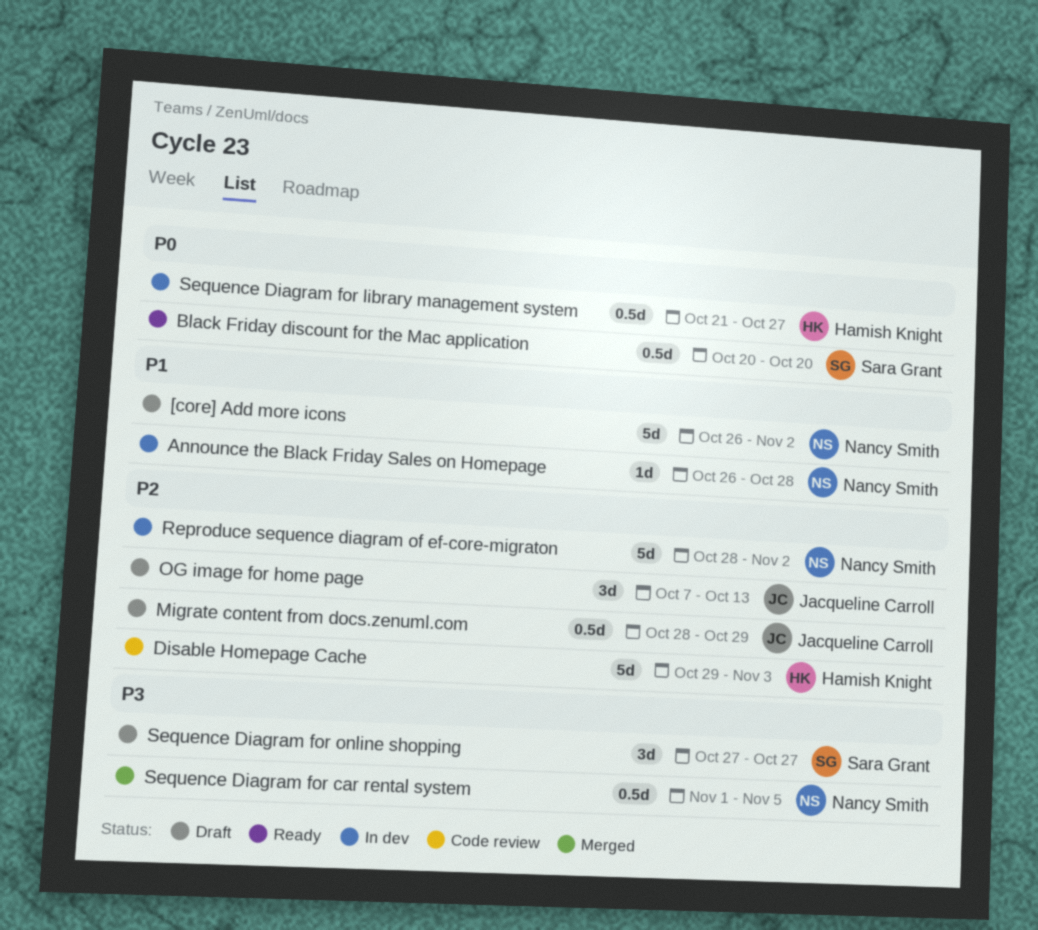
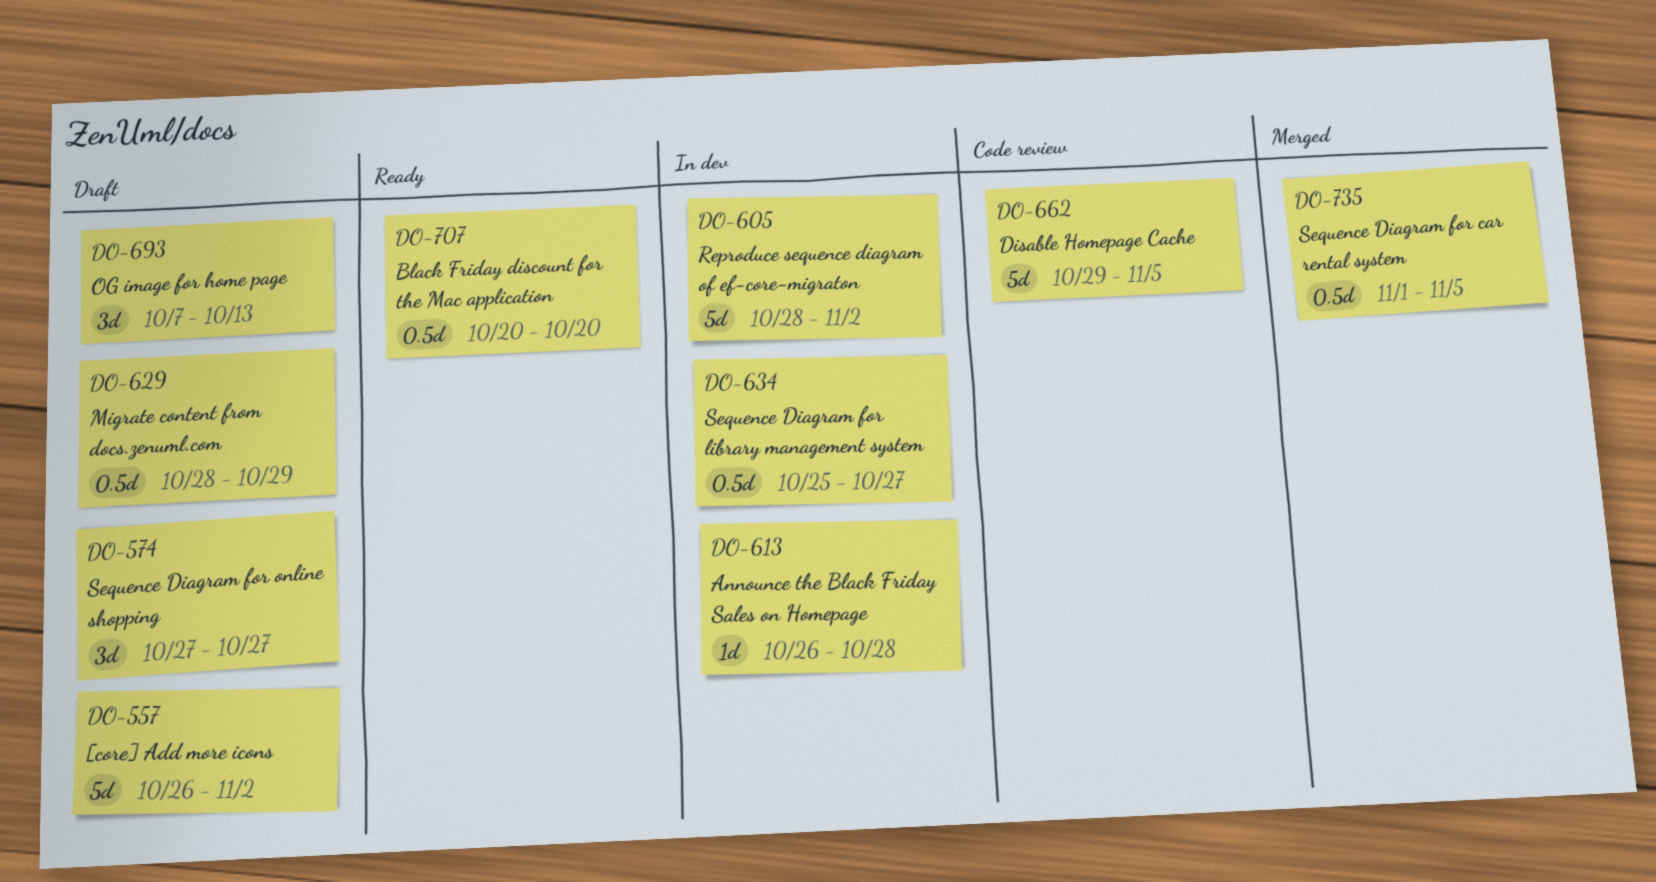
Disable Homepage Cache, due: Nov 3 -> Nov 5
Sequence Diagram for library management system, start: Oct 21 -> Oct 25

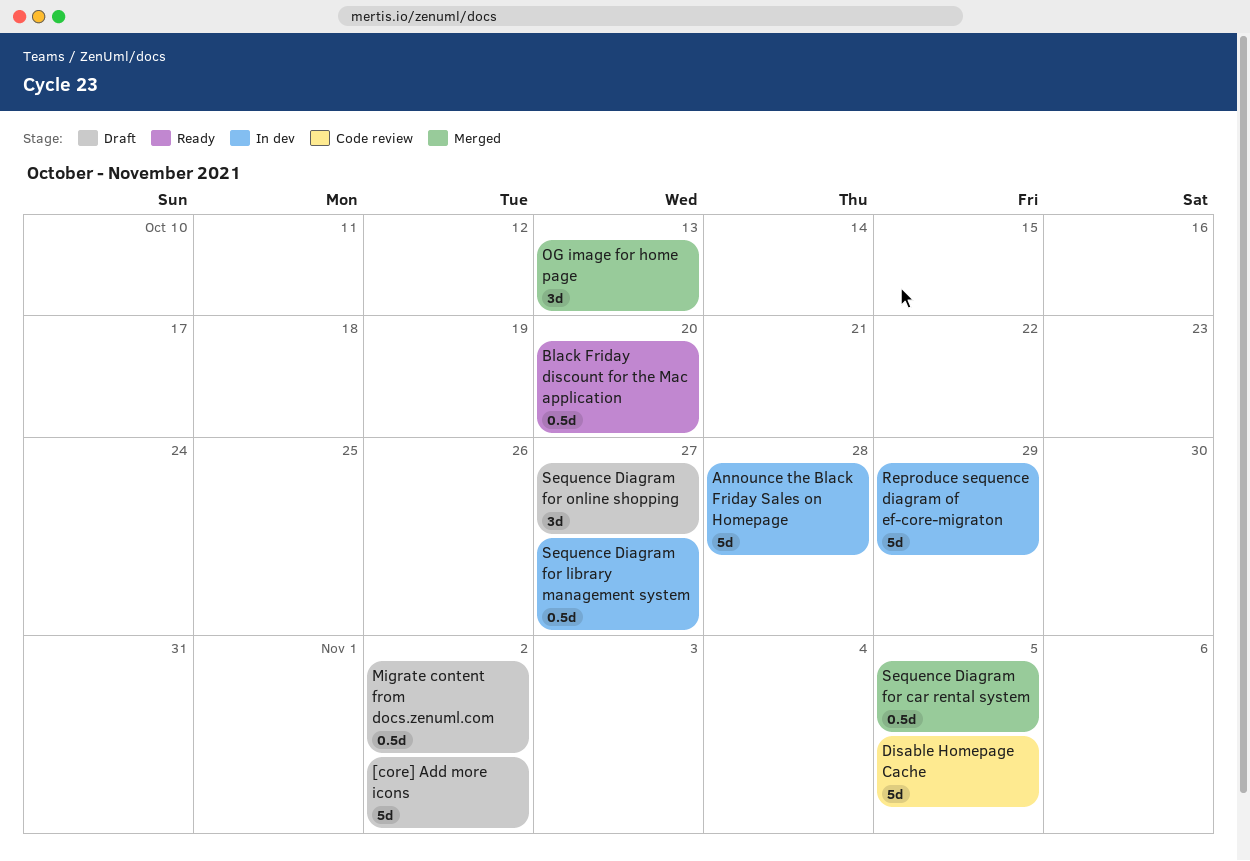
Announce the Black Friday Sales on Homepage, estimate: 1d -> 5d
Migrate content from docs.zenuml.com, due: Oct 29 -> Nov 2
OG image for home page, status: Draft -> Merged
Reproduce sequence diagram of ef-core-migraton, due: Nov 2 -> Oct 29

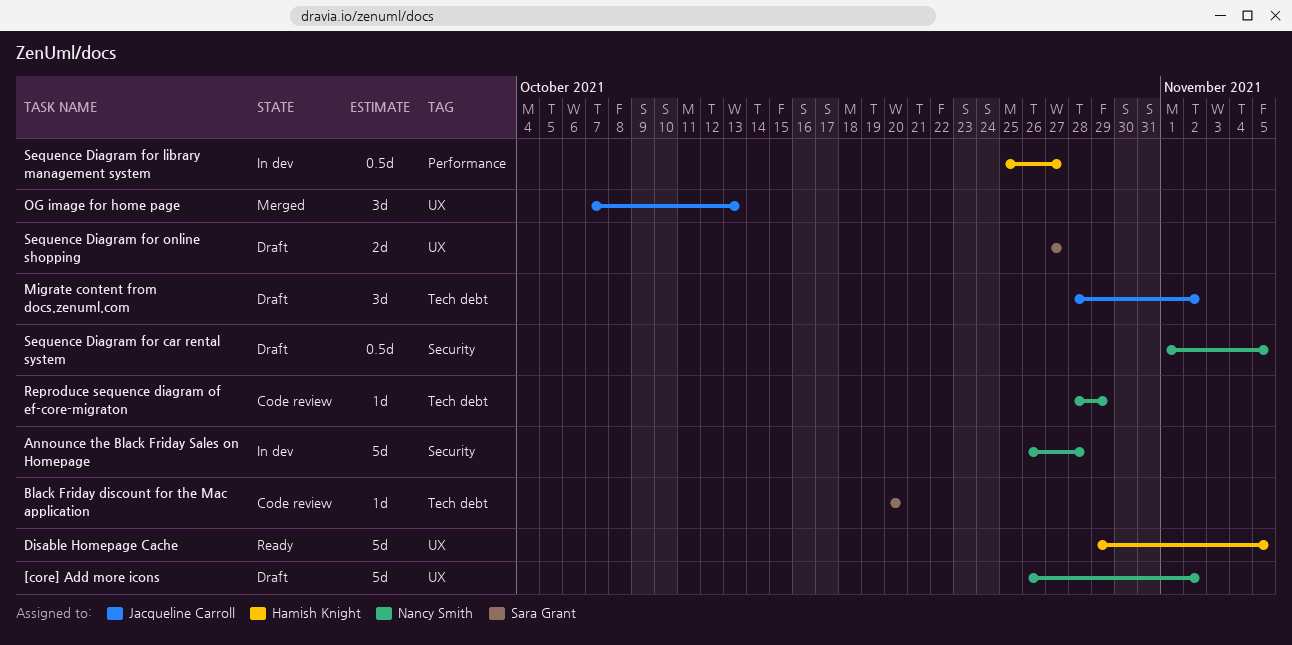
Black Friday discount for the Mac application, status: Ready -> Code review
Black Friday discount for the Mac application, estimate: 0.5d -> 1d
Disable Homepage Cache, status: Code review -> Ready
Migrate content from docs.zenuml.com, estimate: 0.5d -> 3d
Reproduce sequence diagram of ef-core-migraton, status: In dev -> Code review
Reproduce sequence diagram of ef-core-migraton, estimate: 5d -> 1d
Sequence Diagram for car rental system, status: Merged -> Draft
Sequence Diagram for online shopping, estimate: 3d -> 2d

